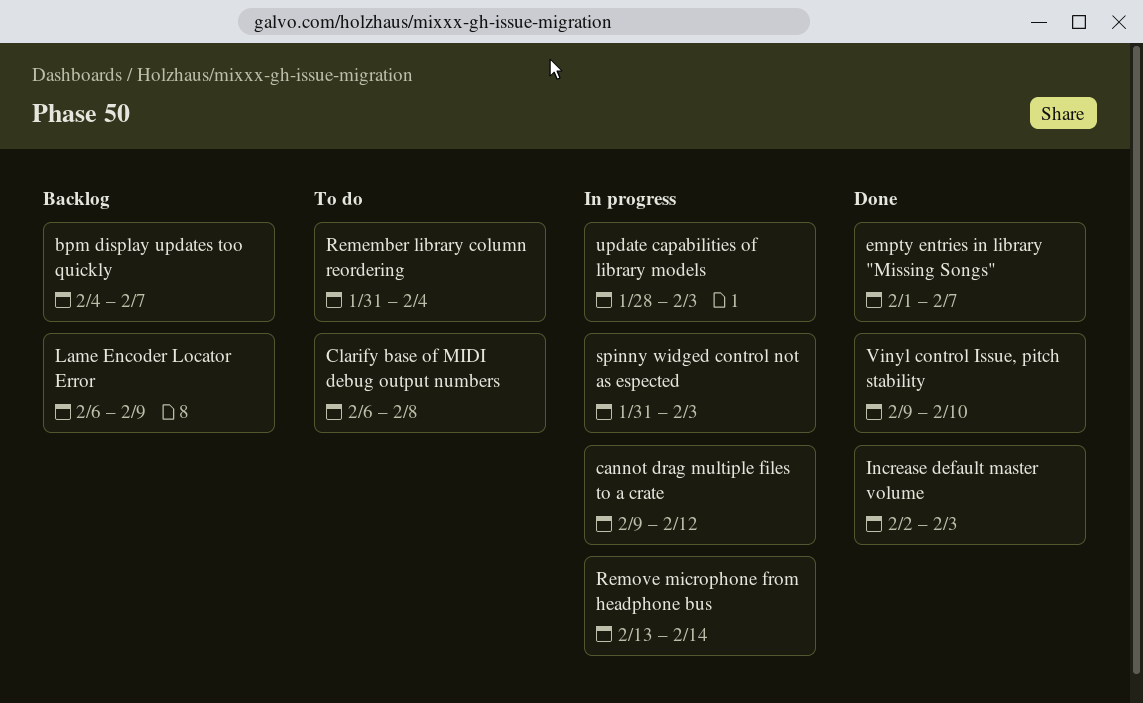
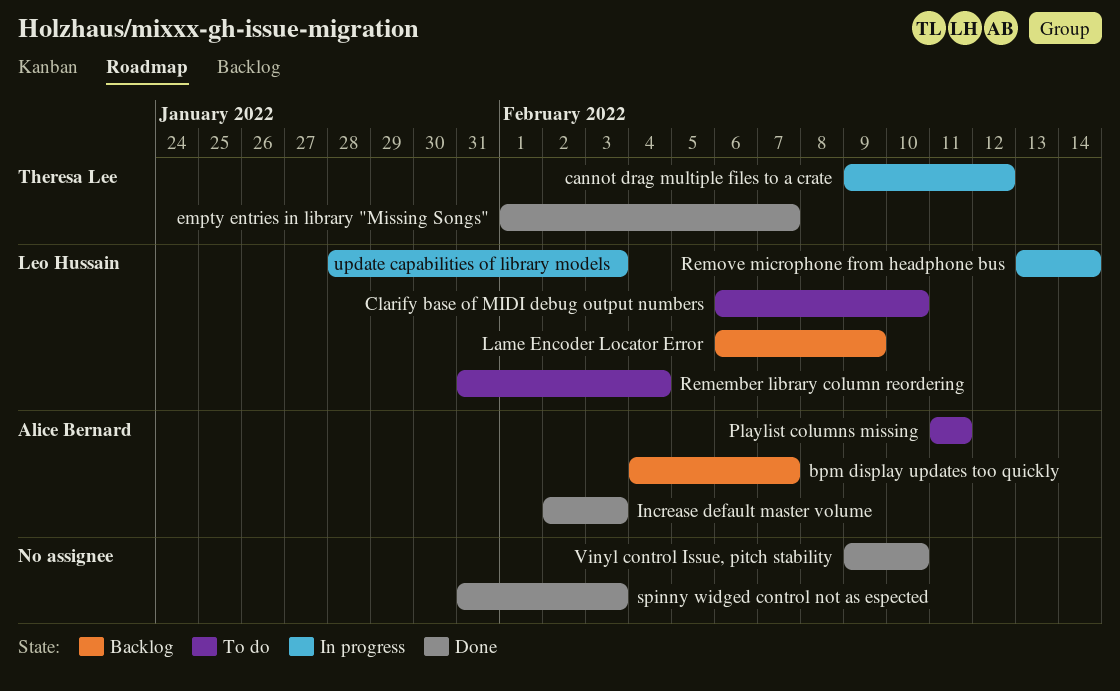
Clarify base of MIDI debug output numbers, due: Feb 8 -> Feb 10
Playlist columns missing: none -> present
spinny widged control not as espected, status: In progress -> Done

